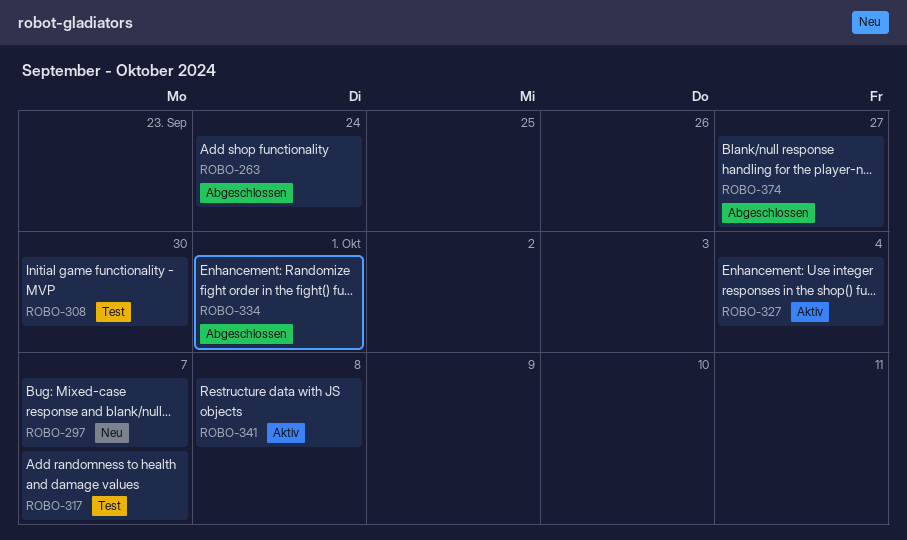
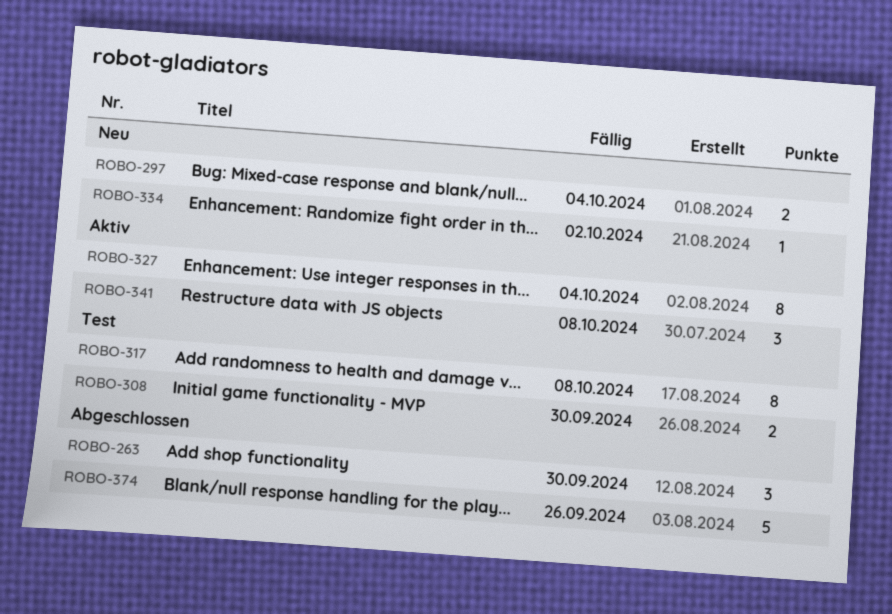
ROBO-263, due: Sep 24 -> Sep 30
ROBO-297, due: Oct 7 -> Oct 4
ROBO-317, due: Oct 7 -> Oct 8
ROBO-334, status: Abgeschlossen -> Neu
ROBO-334, due: Oct 1 -> Oct 2
ROBO-374, due: Sep 27 -> Sep 26

